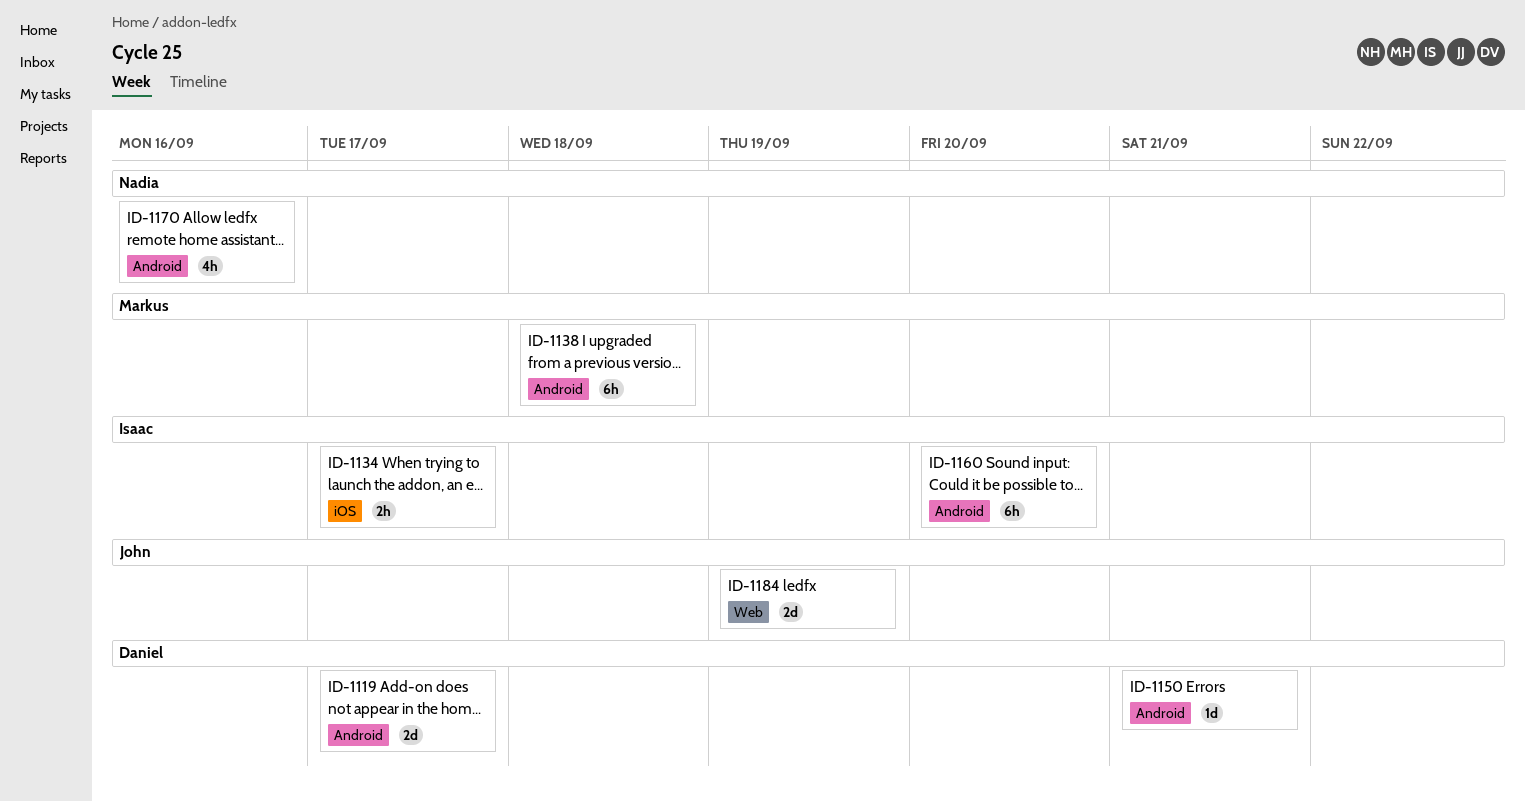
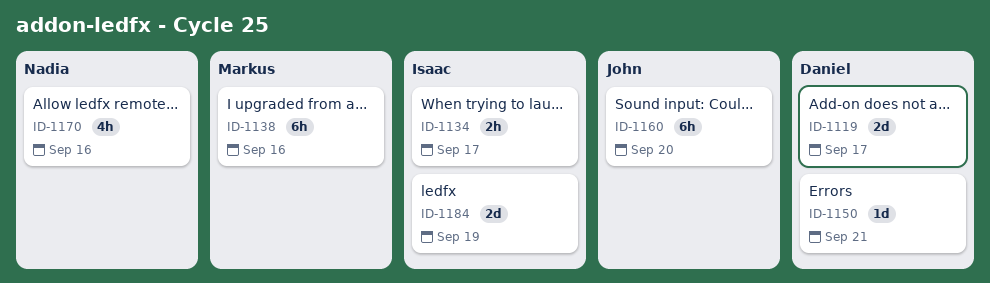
ID-1138, due: Sep 18 -> Sep 16
ID-1160, owner: Isaac -> John
ID-1184, owner: John -> Isaac

